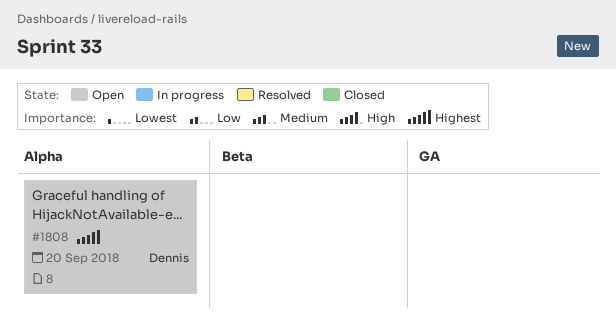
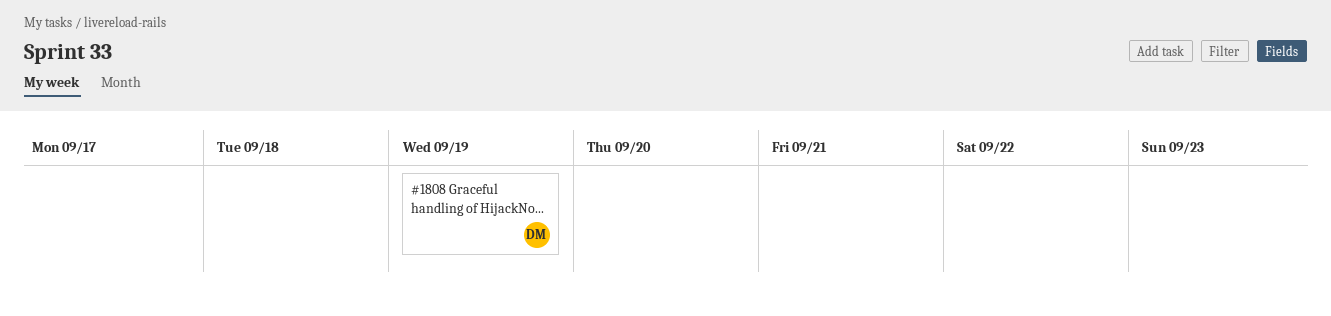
#1808, due: Sep 20 -> Sep 19

